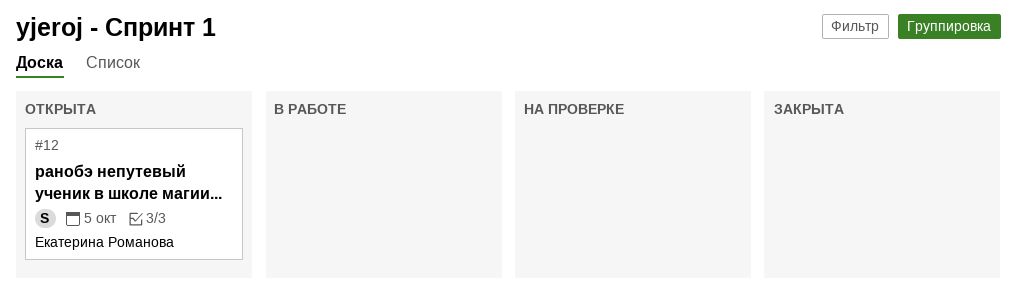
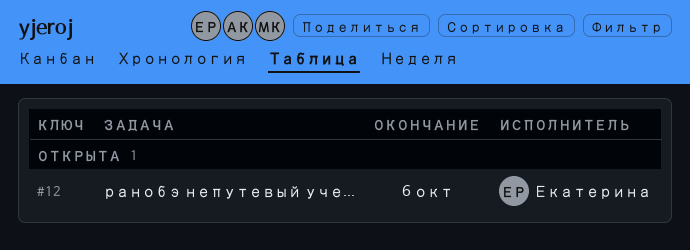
#12, due: Oct 5 -> Oct 6

